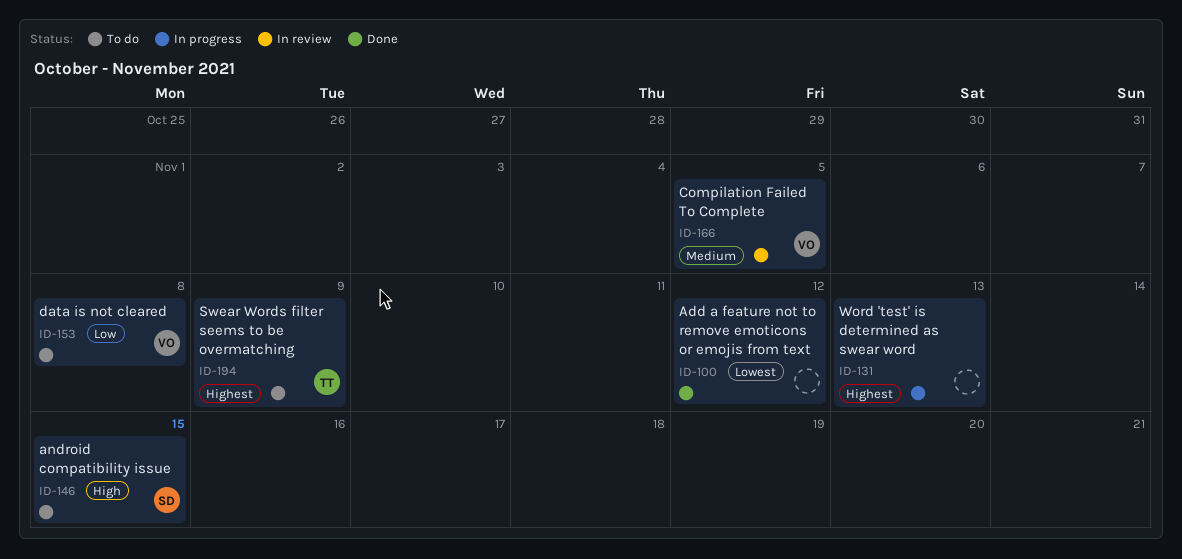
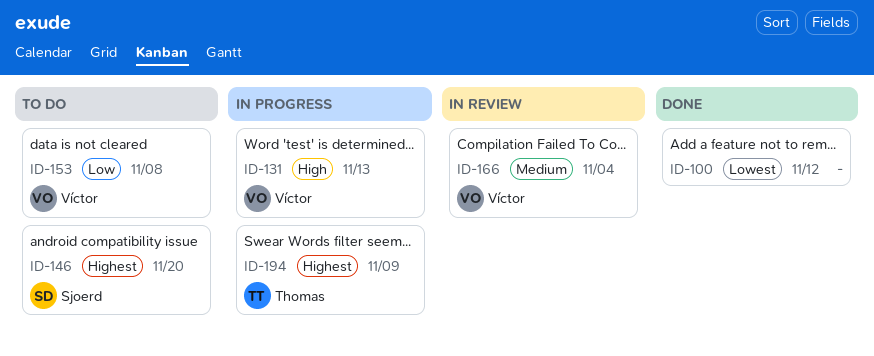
ID-131, owner: none -> Víctor
ID-131, priority: Highest -> High
ID-146, priority: High -> Highest
ID-146, due: Nov 15 -> Nov 20
ID-166, due: Nov 5 -> Nov 4
ID-194, status: To do -> In progress

